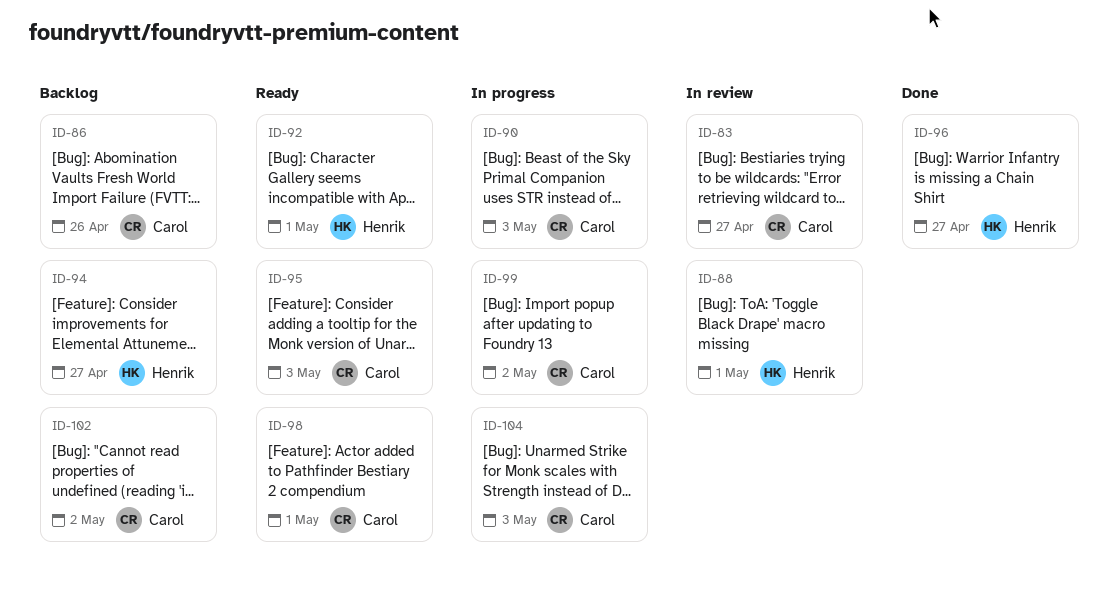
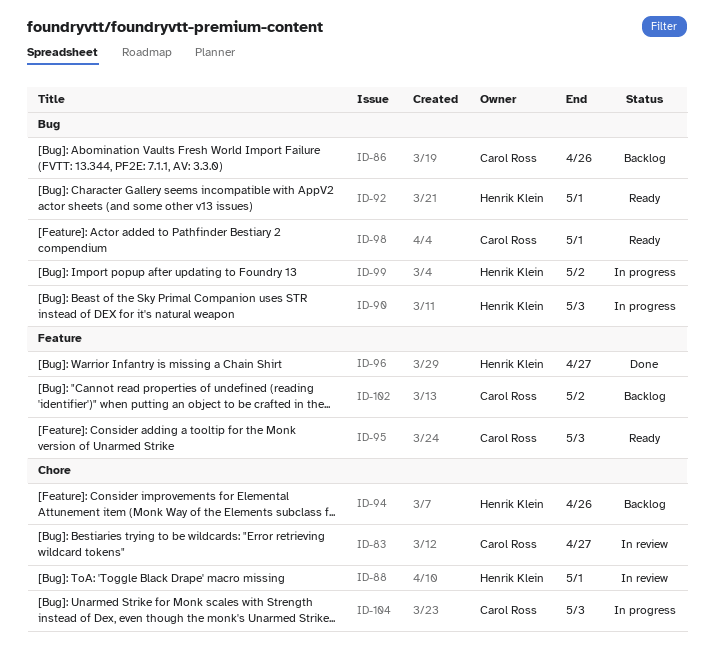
ID-90, owner: Carol Ross -> Henrik Klein
ID-94, due: Apr 27 -> Apr 26
ID-99, owner: Carol Ross -> Henrik Klein

